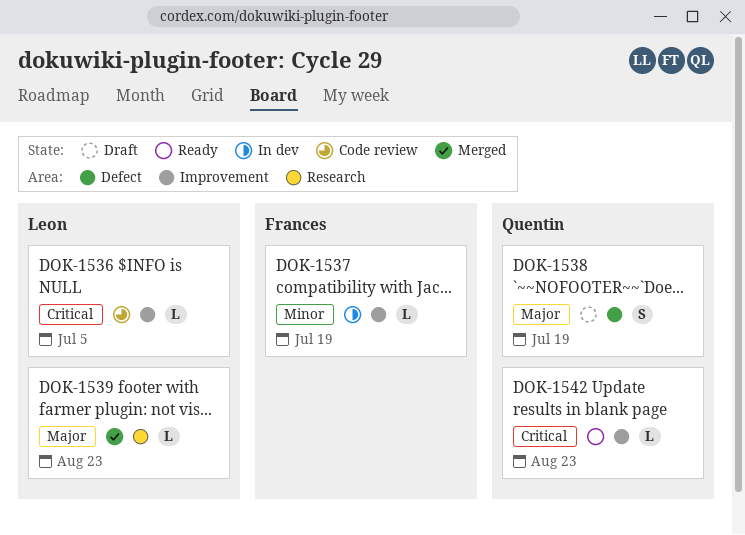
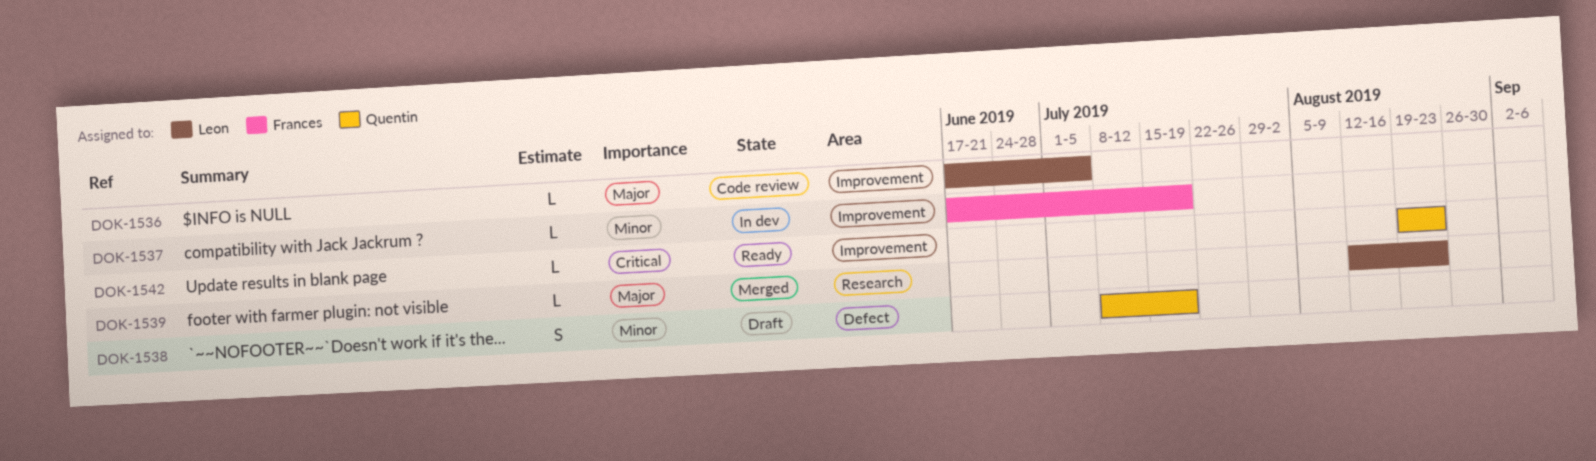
DOK-1536, priority: Critical -> Major
DOK-1538, priority: Major -> Minor

